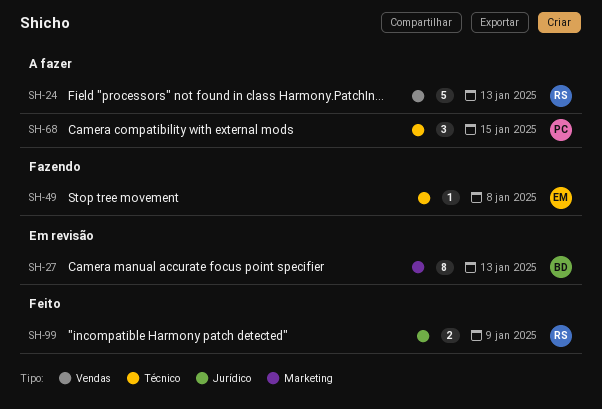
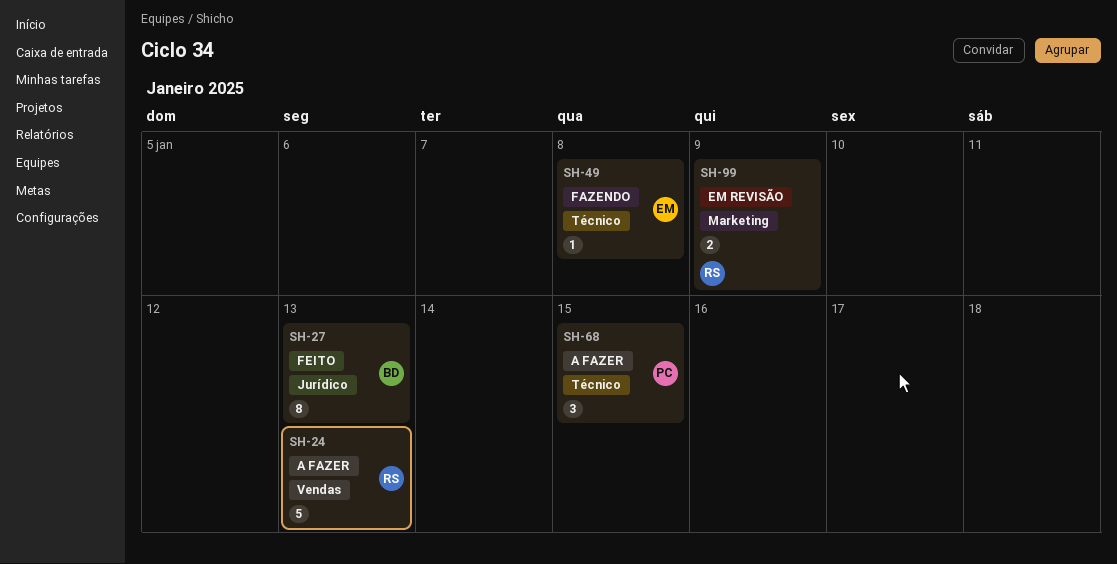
SH-27, status: Em revisão -> Feito
SH-27, label: Marketing -> Jurídico
SH-99, status: Feito -> Em revisão
SH-99, label: Jurídico -> Marketing

